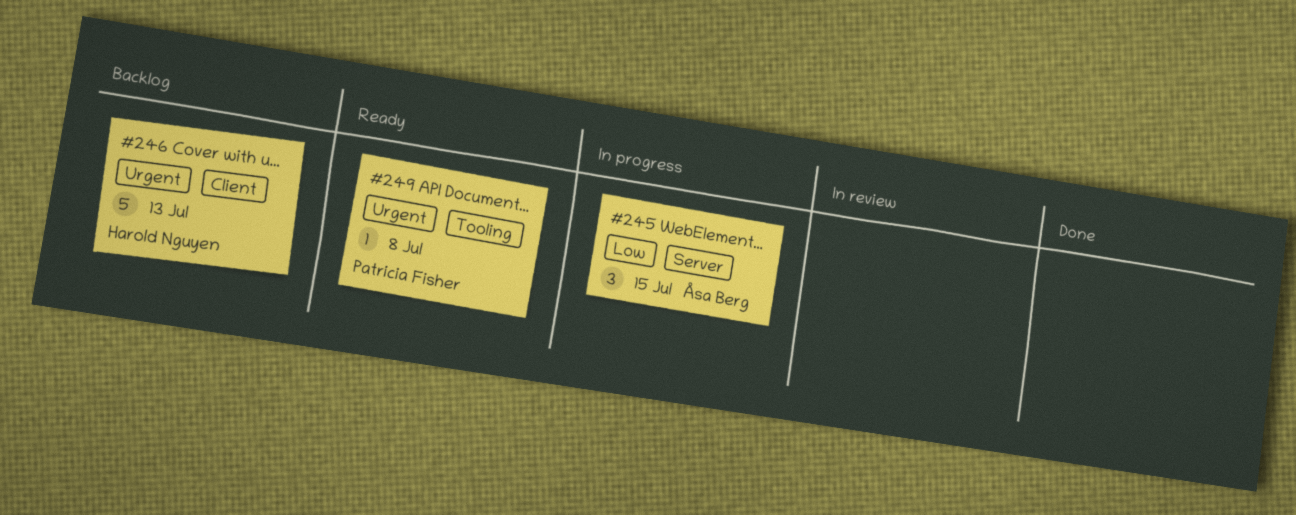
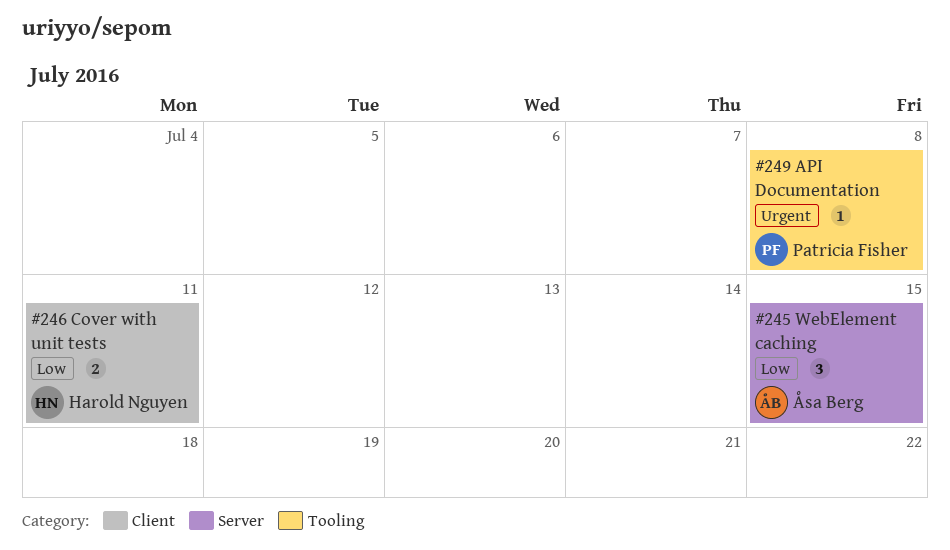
#246, priority: Urgent -> Low
#246, estimate: 5 -> 2
#246, due: Jul 13 -> Jul 11

